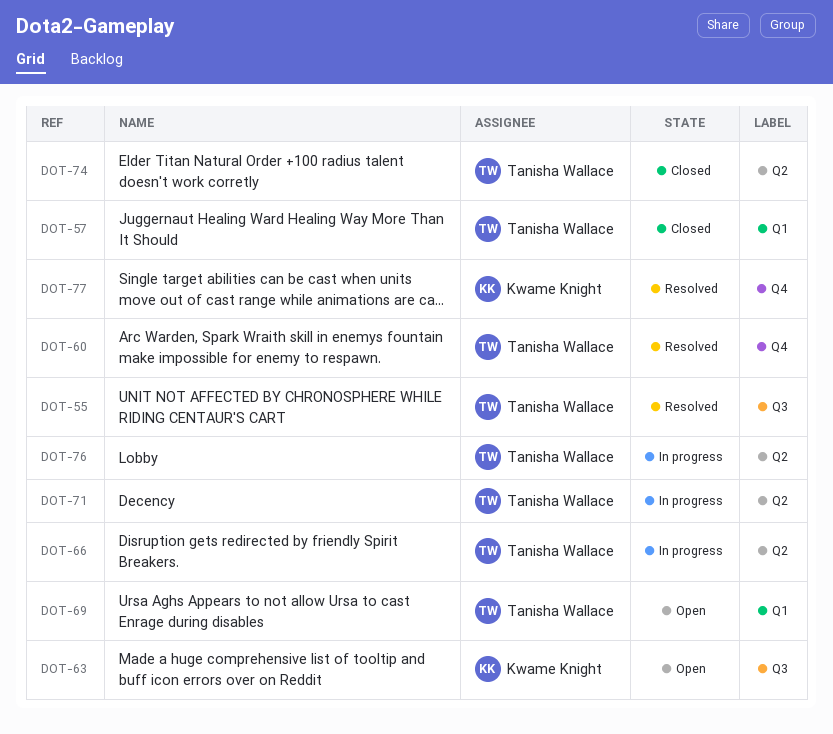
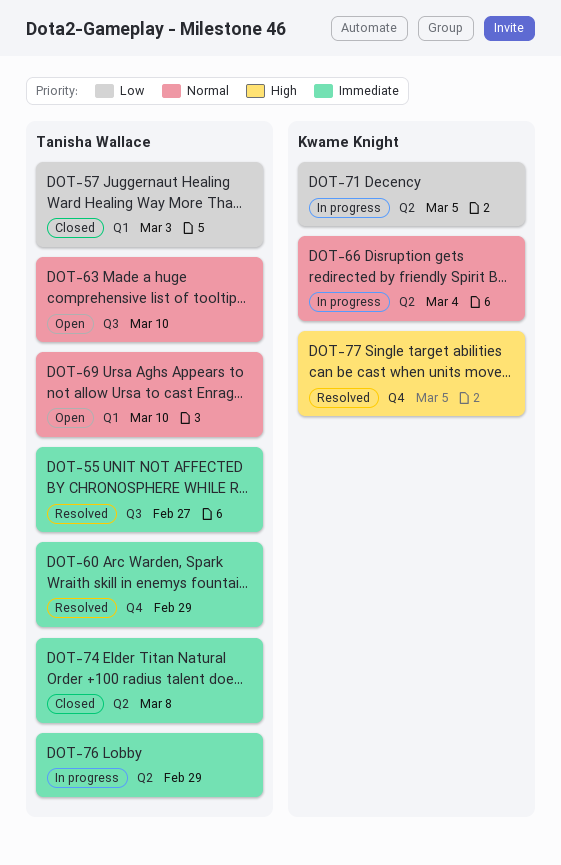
DOT-63, owner: Kwame Knight -> Tanisha Wallace
DOT-66, owner: Tanisha Wallace -> Kwame Knight
DOT-71, owner: Tanisha Wallace -> Kwame Knight

